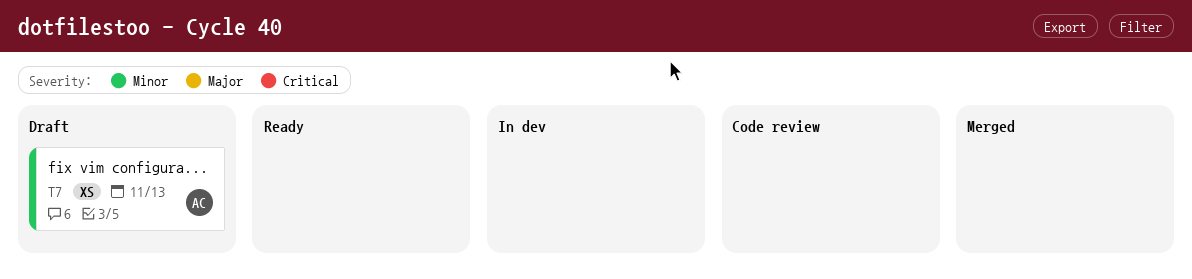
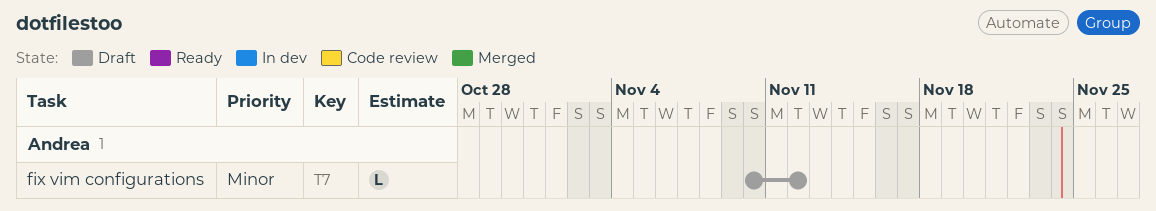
T7, estimate: XS -> L
T7, due: Nov 13 -> Nov 12

